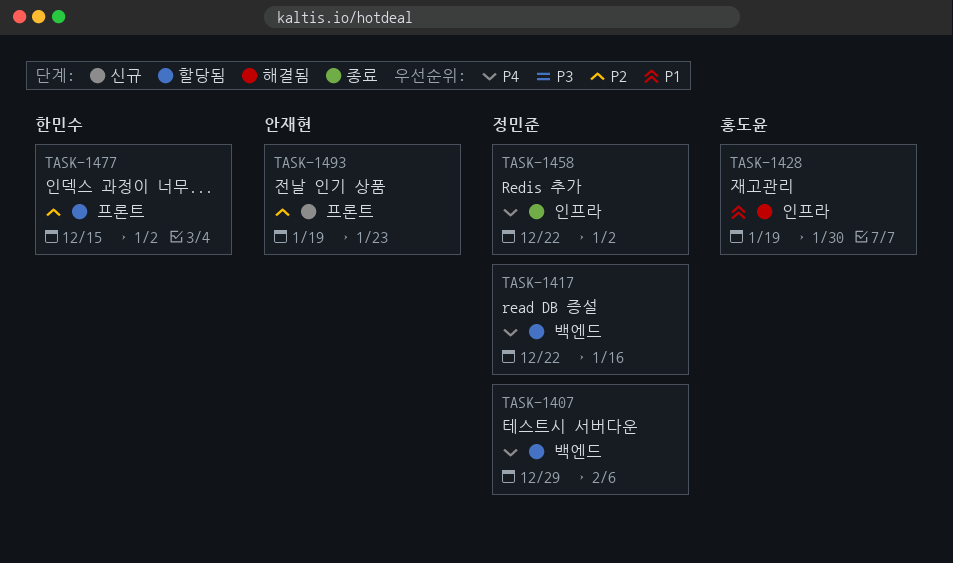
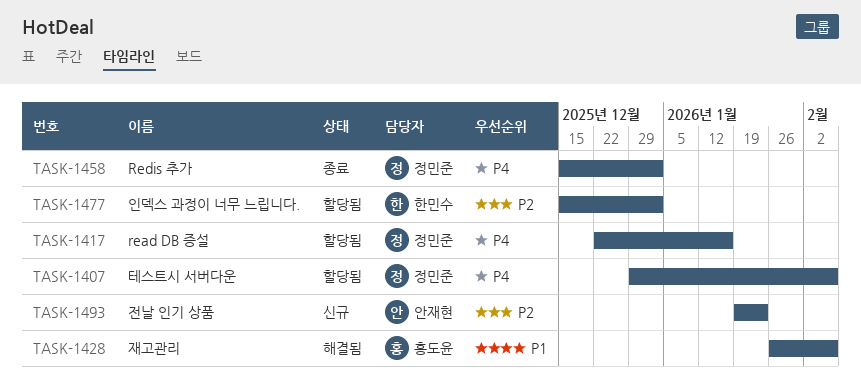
TASK-1428, start: Jan 19 -> Jan 26
TASK-1428, due: Jan 30 -> Feb 6
TASK-1458, start: Dec 22 -> Dec 15

